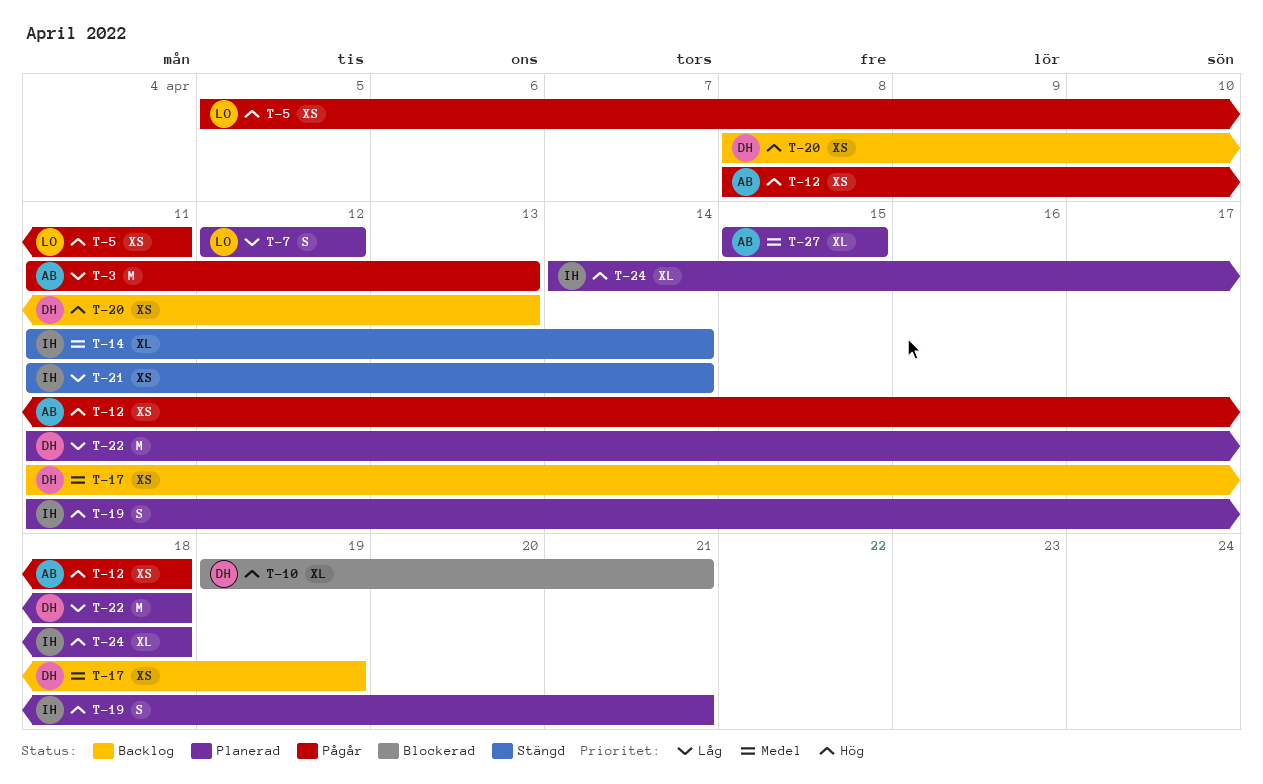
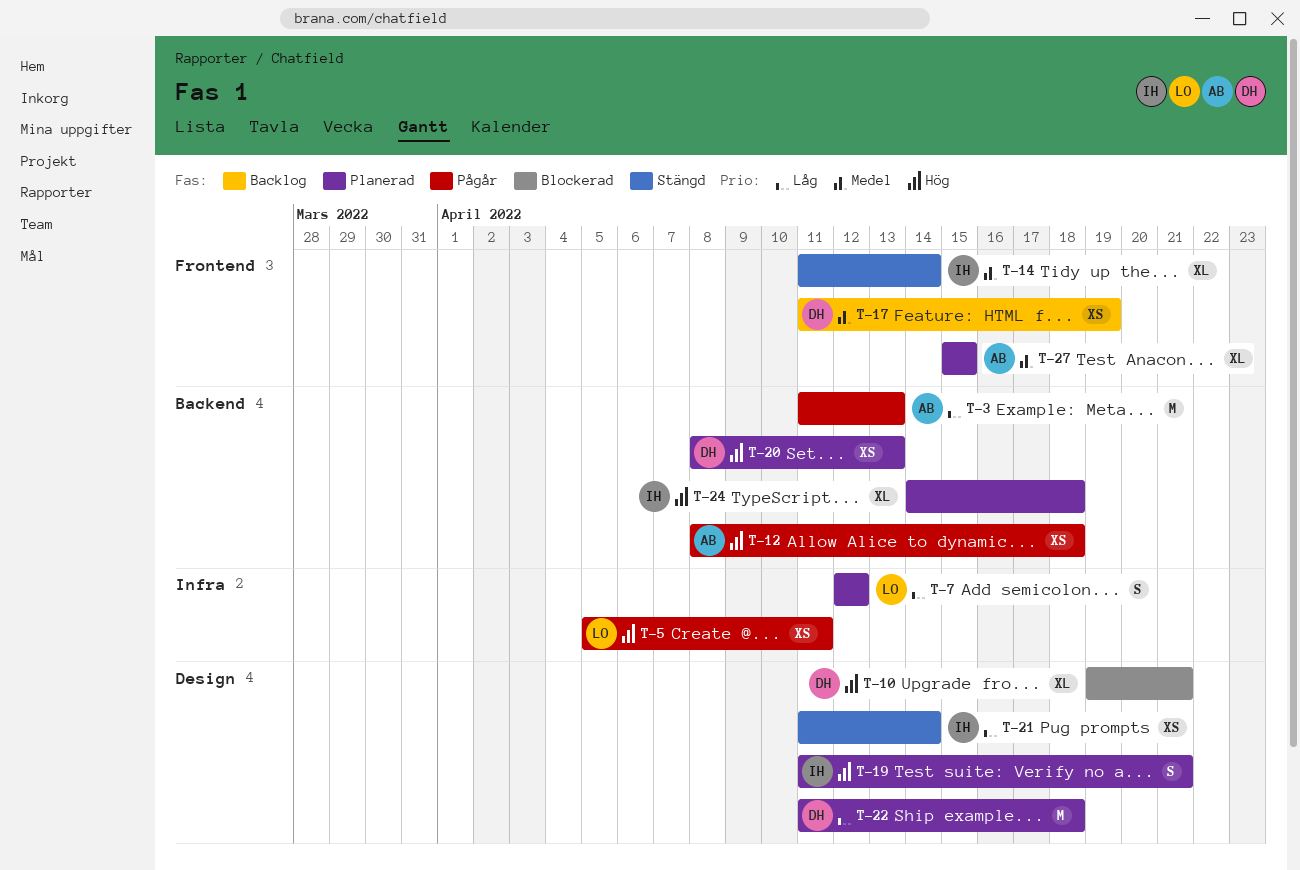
T-20, status: Backlog -> Planerad

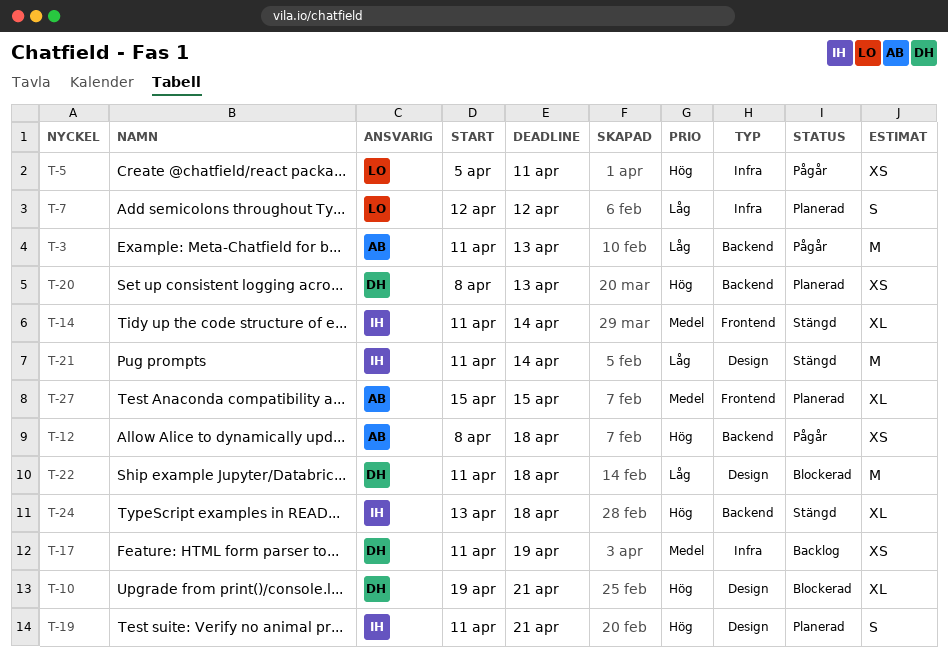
T-17, label: Frontend -> Infra
T-21, estimate: XS -> M
T-22, status: Planerad -> Blockerad
T-24, status: Planerad -> Stängd
T-24, start: Apr 14 -> Apr 13

